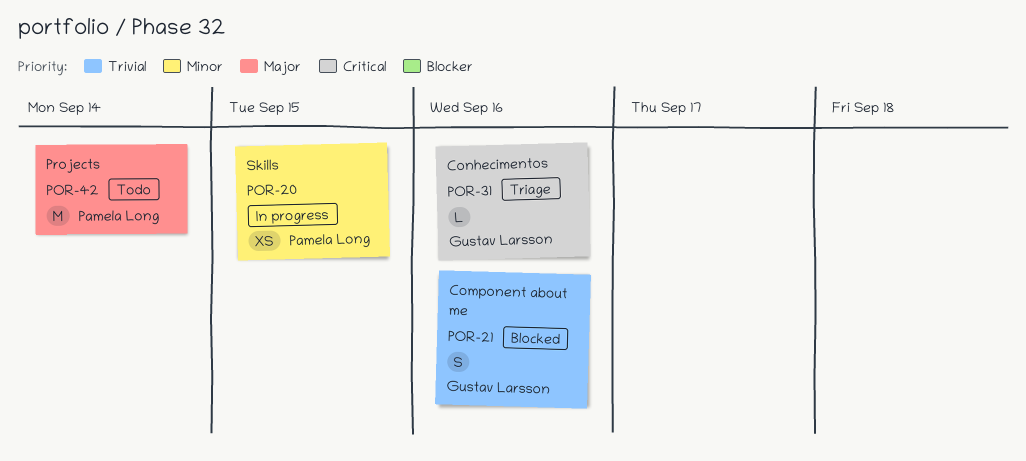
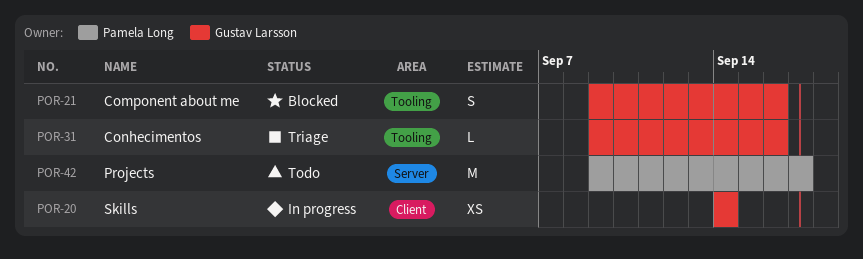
POR-20, owner: Pamela Long -> Gustav Larsson
POR-20, due: Sep 15 -> Sep 14
POR-42, due: Sep 14 -> Sep 17

